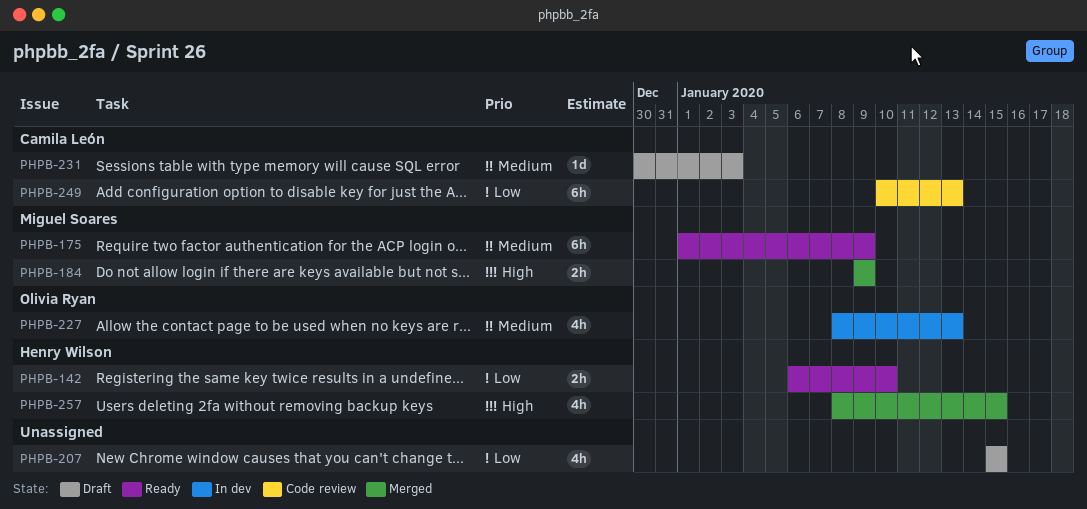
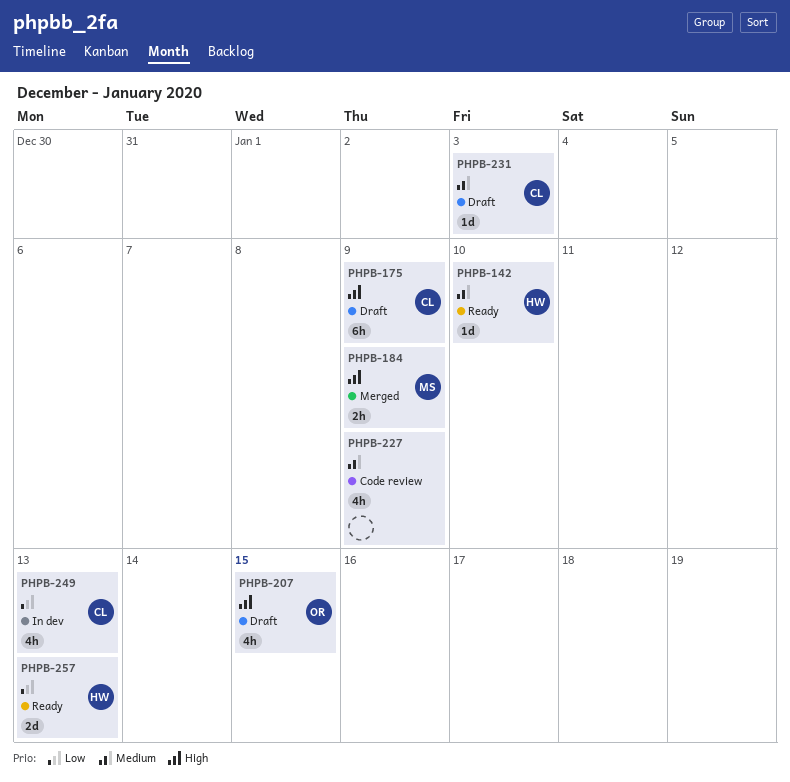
PHPB-142, priority: Low -> Medium
PHPB-142, estimate: 2h -> 1d
PHPB-175, status: Ready -> Draft
PHPB-175, owner: Miguel Soares -> Camila León
PHPB-175, priority: Medium -> High
PHPB-207, owner: none -> Olivia Ryan
PHPB-207, priority: Low -> High
PHPB-227, status: In dev -> Code review
PHPB-227, owner: Olivia Ryan -> none
PHPB-227, due: Jan 13 -> Jan 9
PHPB-249, status: Code review -> In dev
PHPB-249, estimate: 6h -> 4h
PHPB-257, status: Merged -> Ready
PHPB-257, priority: High -> Low
PHPB-257, estimate: 4h -> 2d
PHPB-257, due: Jan 15 -> Jan 13

